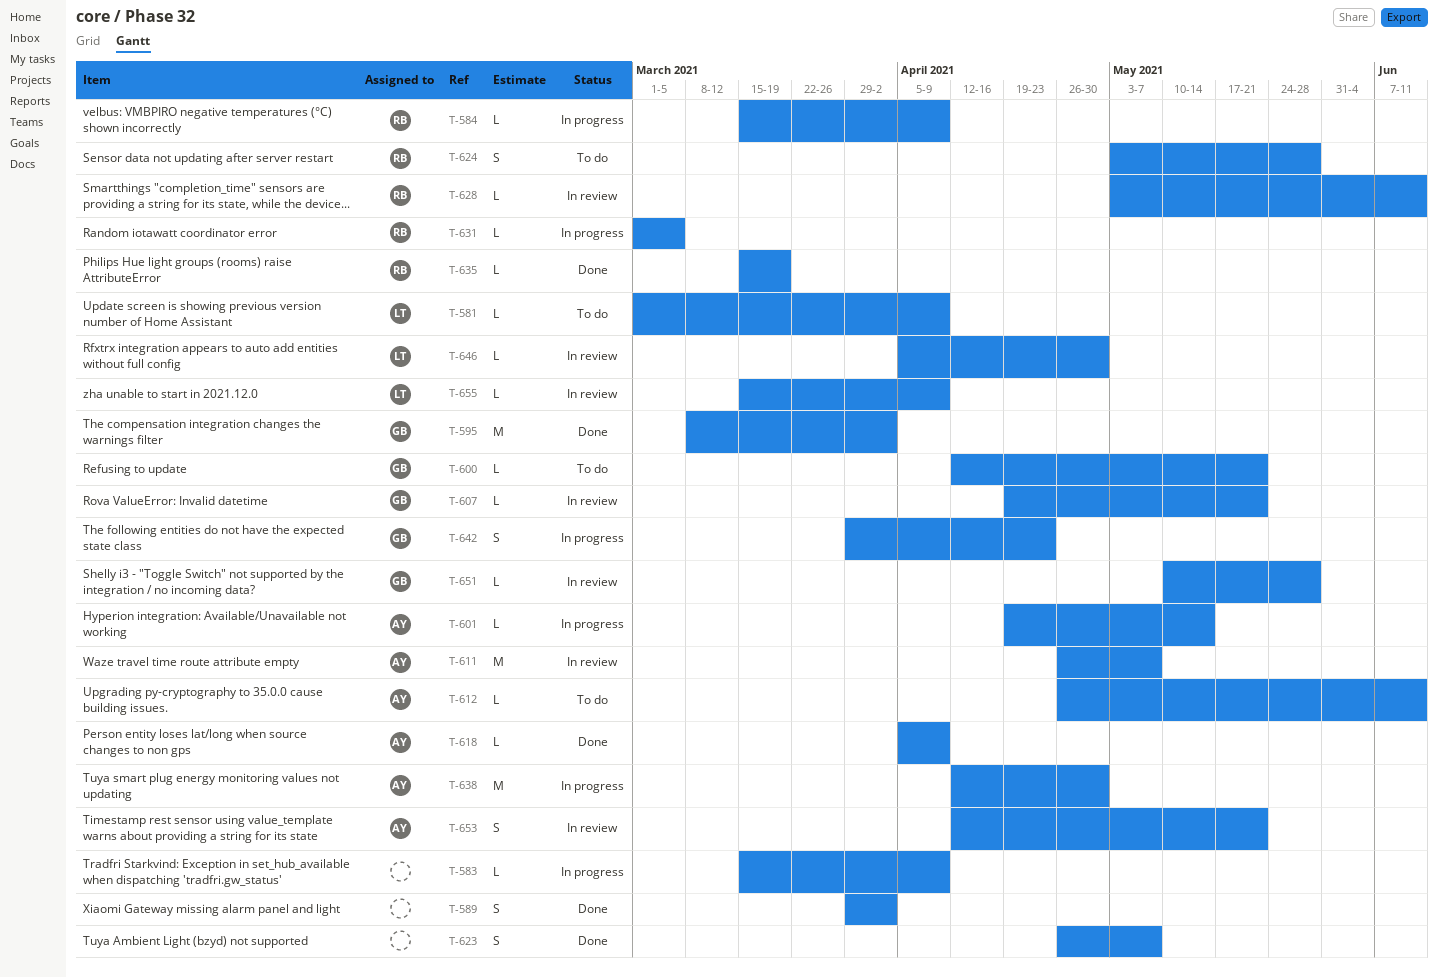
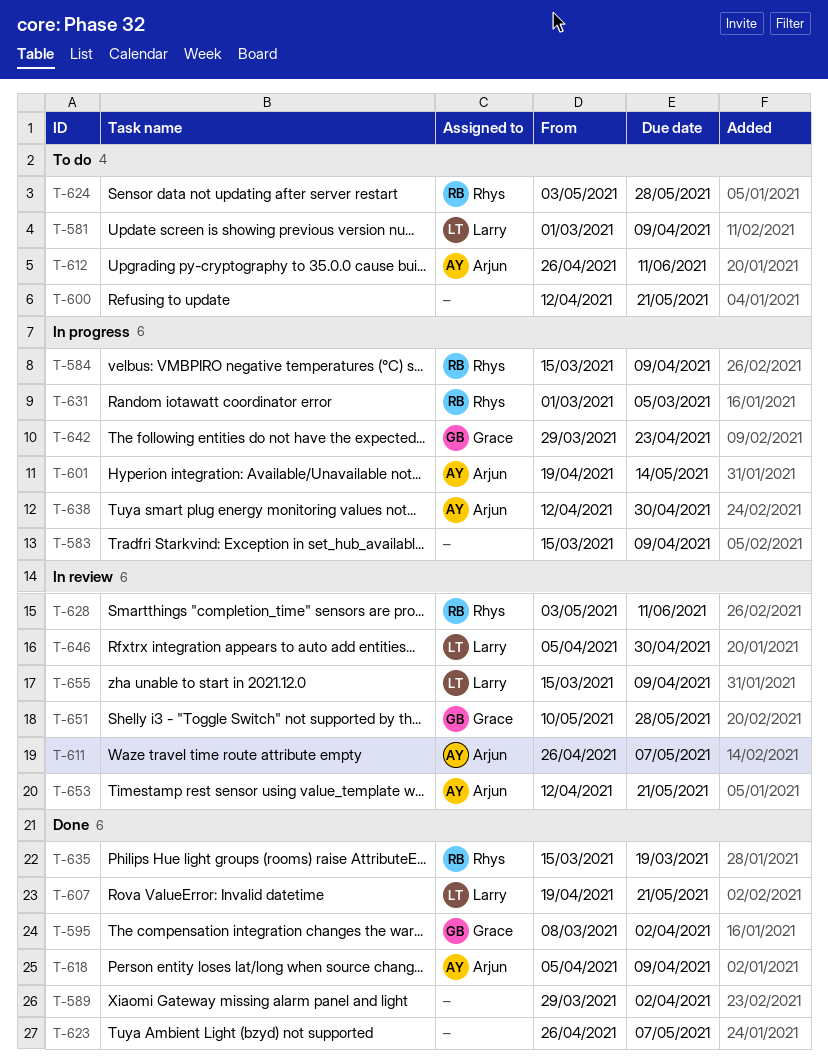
T-600, owner: Grace -> none
T-607, status: In review -> Done
T-607, owner: Grace -> Larry

